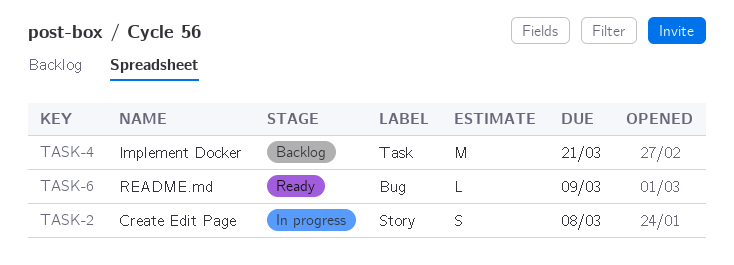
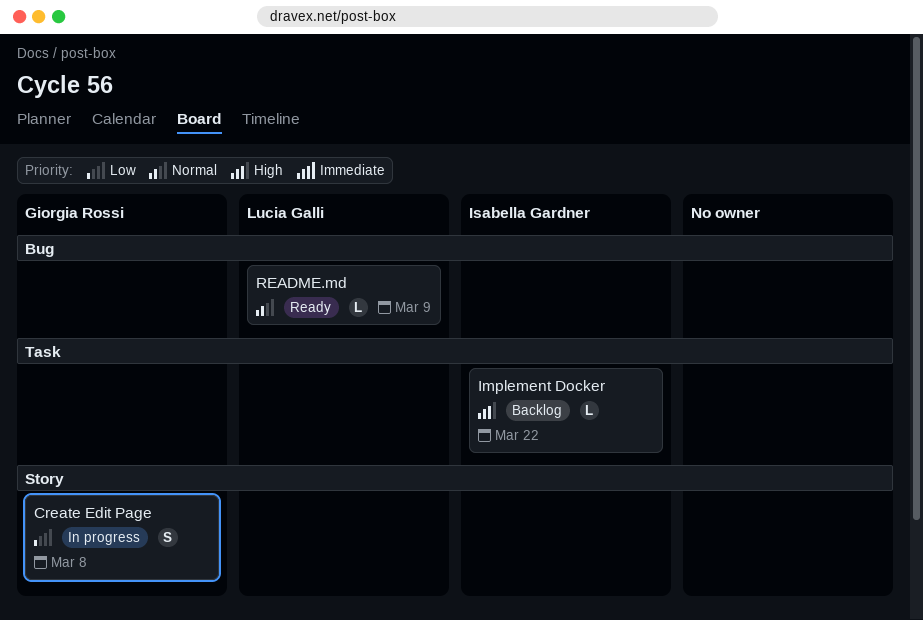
Implement Docker, estimate: M -> L
Implement Docker, due: Mar 21 -> Mar 22

